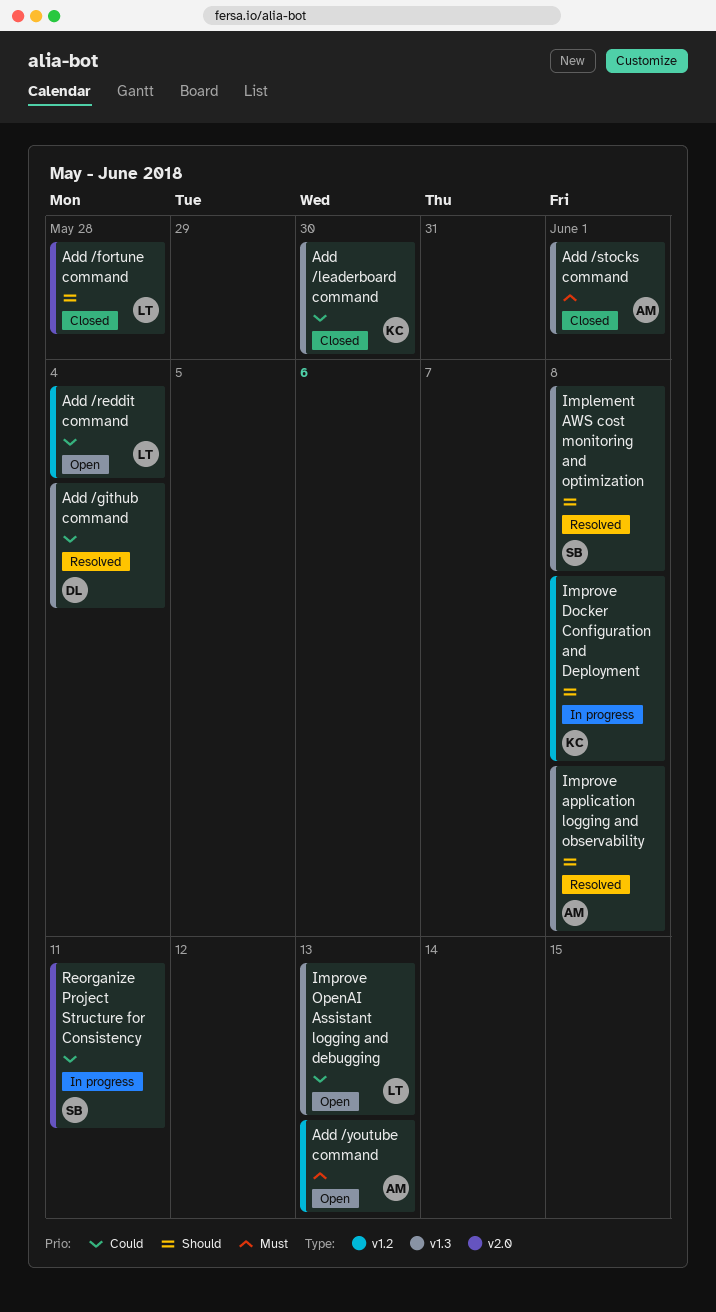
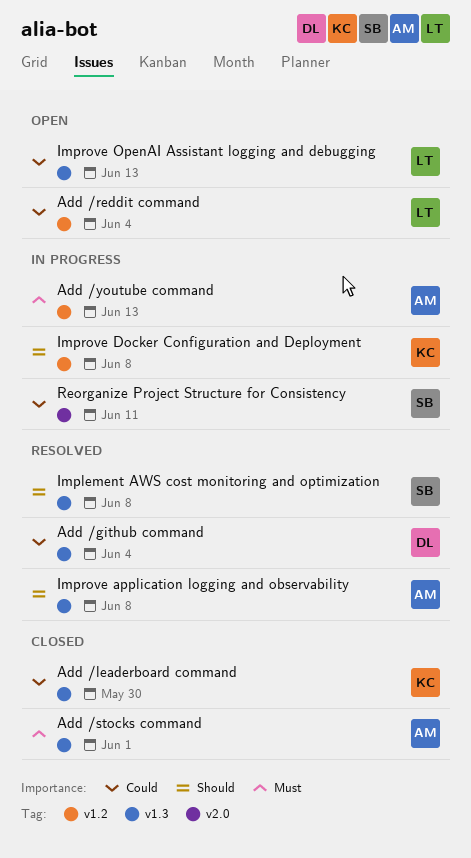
Add /fortune command: present -> none
Add /youtube command, status: Open -> In progress

